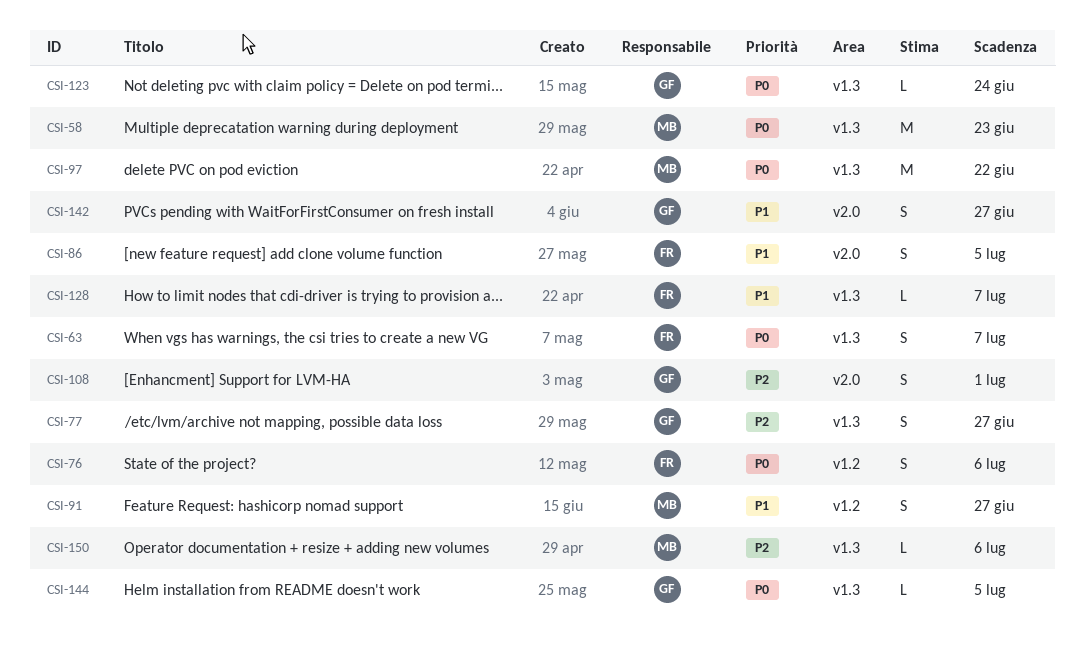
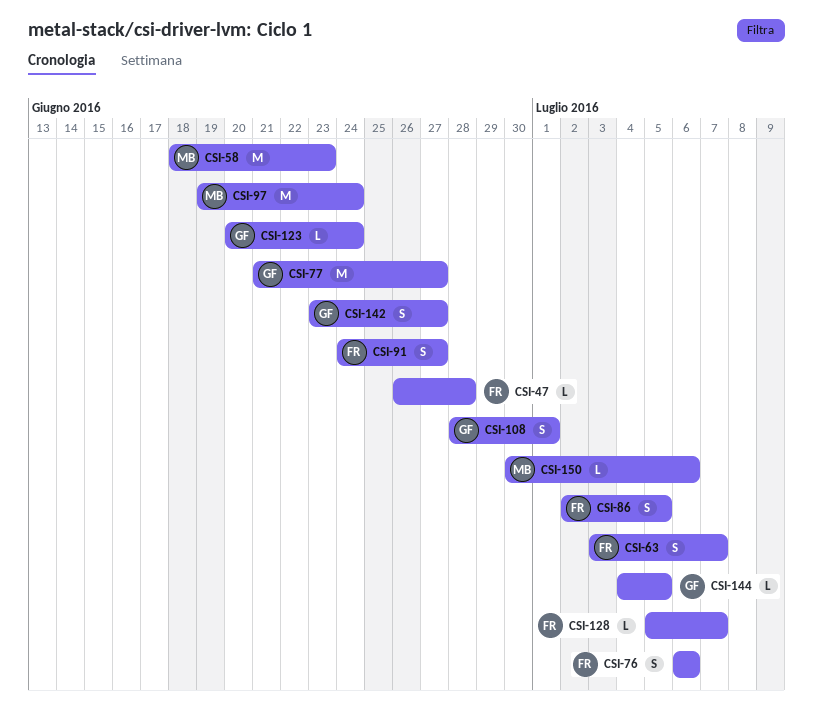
CSI-47: none -> present
CSI-77, estimate: S -> M
CSI-91, owner: MB -> FR
CSI-97, due: Jun 22 -> Jun 24

